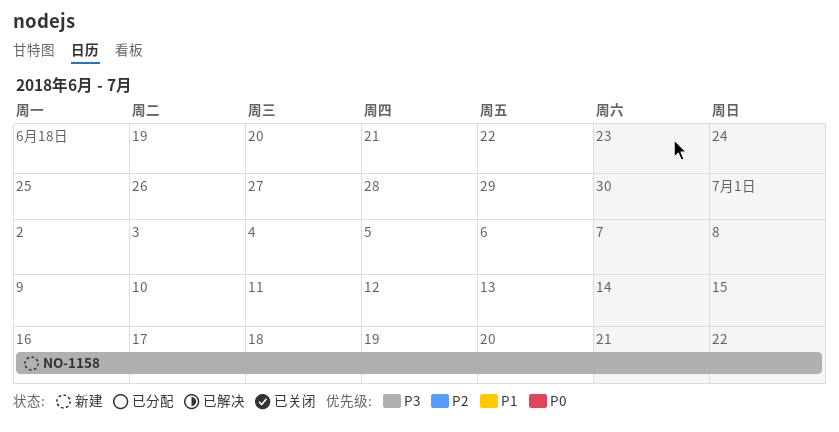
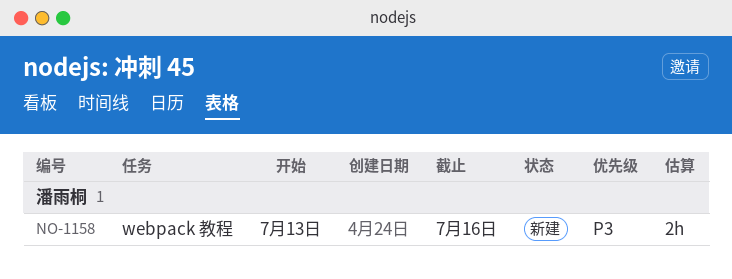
NO-1158, start: Jul 16 -> Jul 13
NO-1158, due: Jul 22 -> Jul 16

